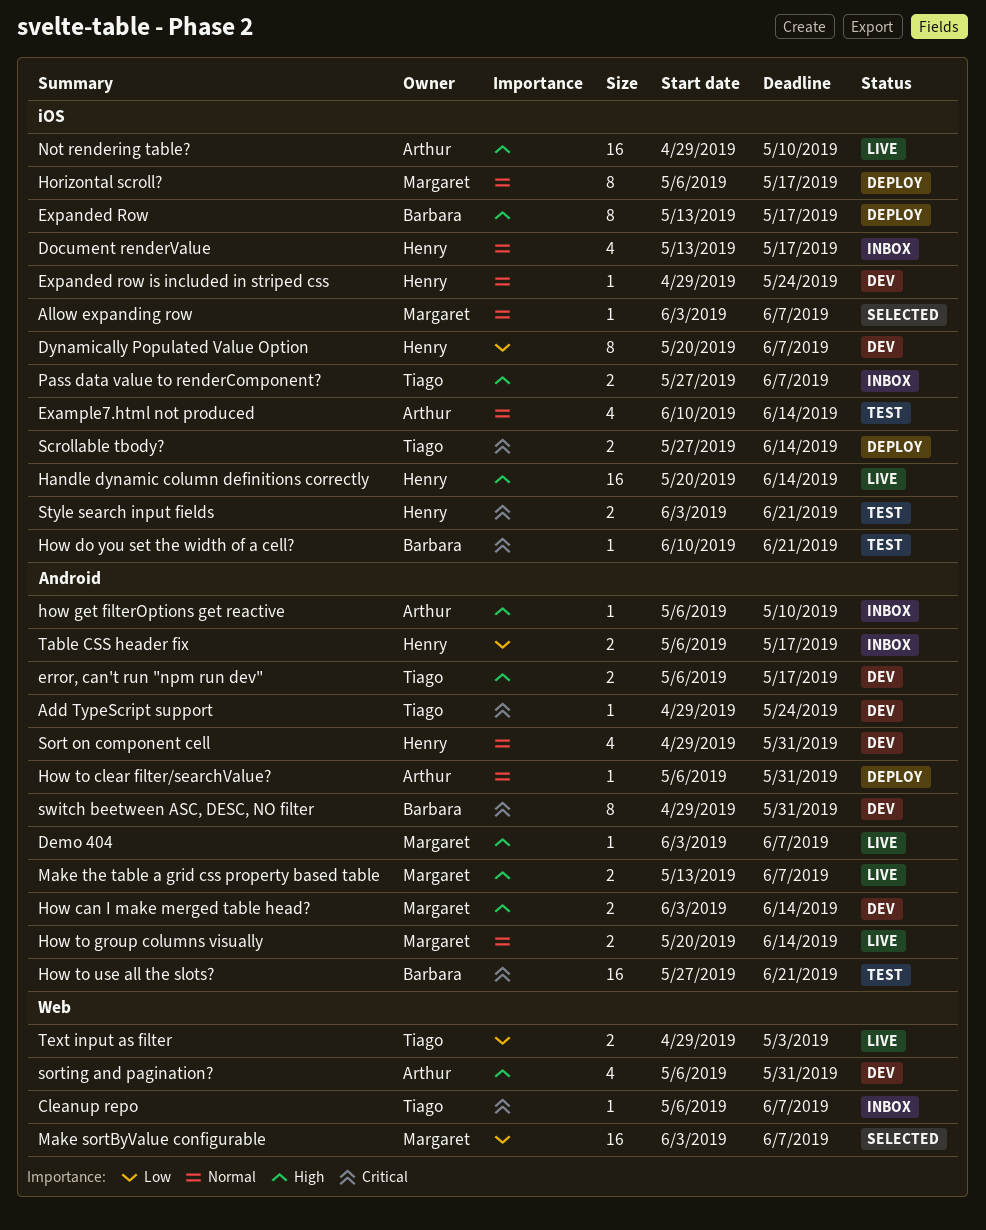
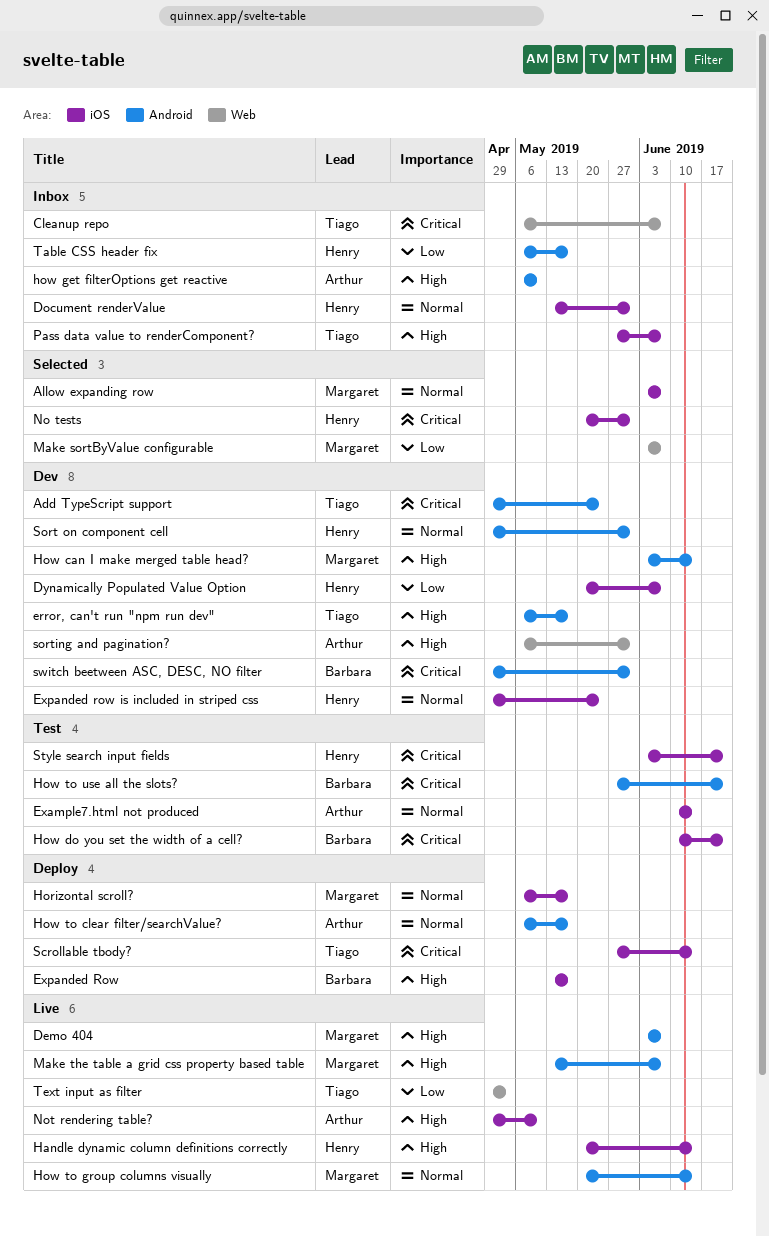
Document renderValue, due: May 17 -> May 31
How to clear filter/searchValue?, due: May 31 -> May 17
No tests: none -> present

